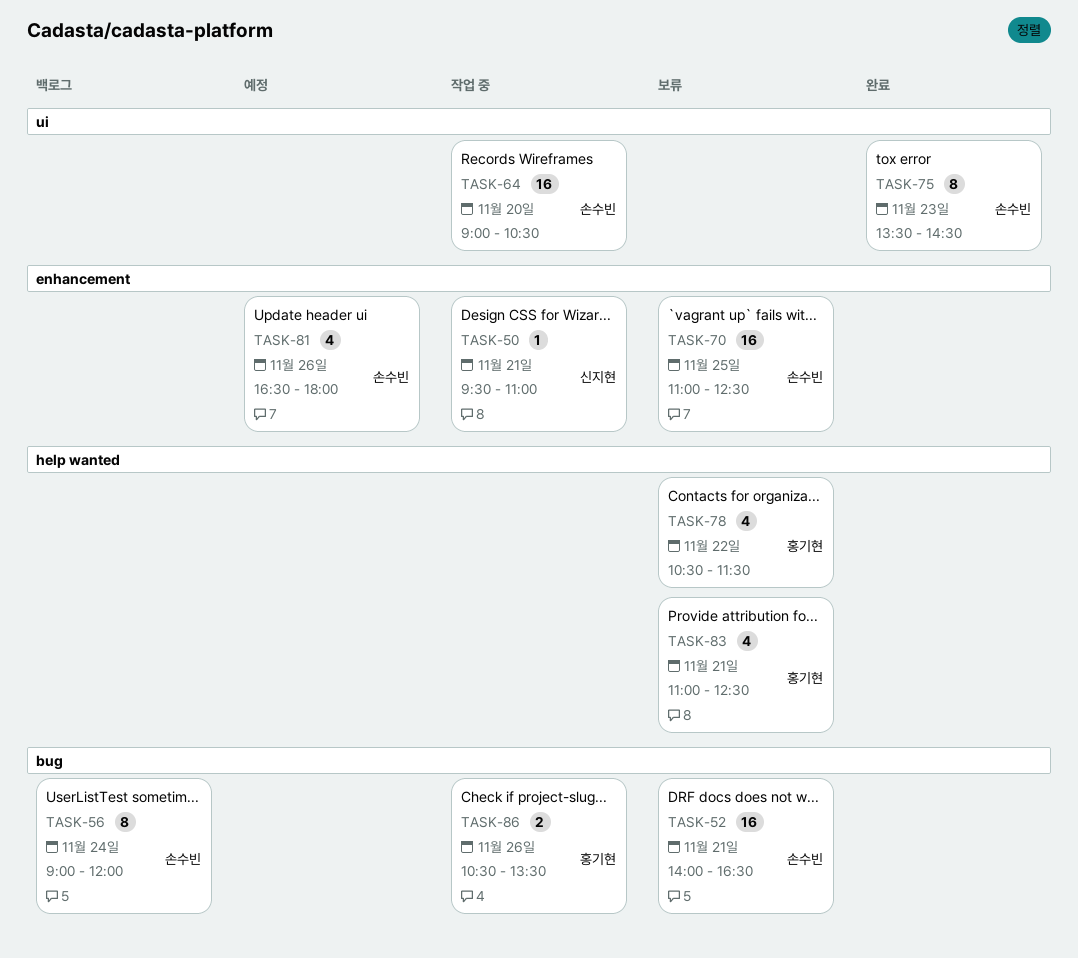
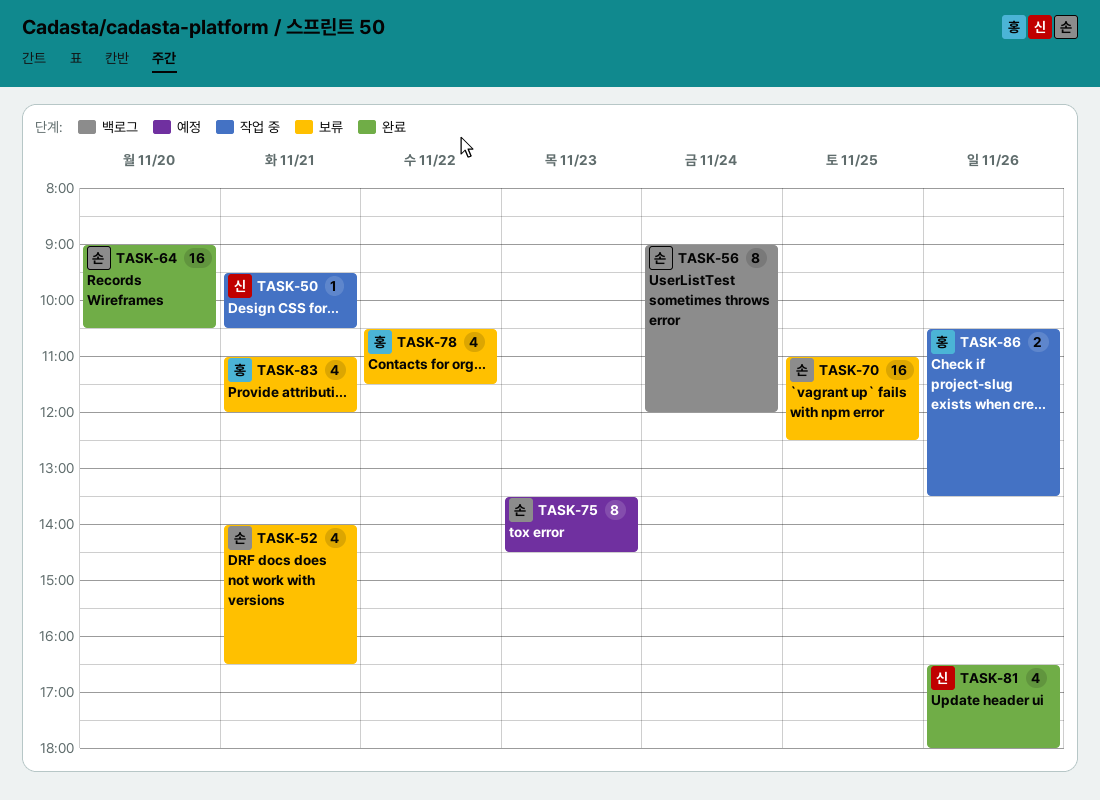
TASK-50, ends: 11:00 -> 10:30
TASK-52, estimate: 16 -> 4
TASK-64, status: 작업 중 -> 완료
TASK-75, status: 완료 -> 예정
TASK-81, status: 예정 -> 완료
TASK-81, owner: 손수빈 -> 신지현
TASK-83, ends: 12:30 -> 12:00

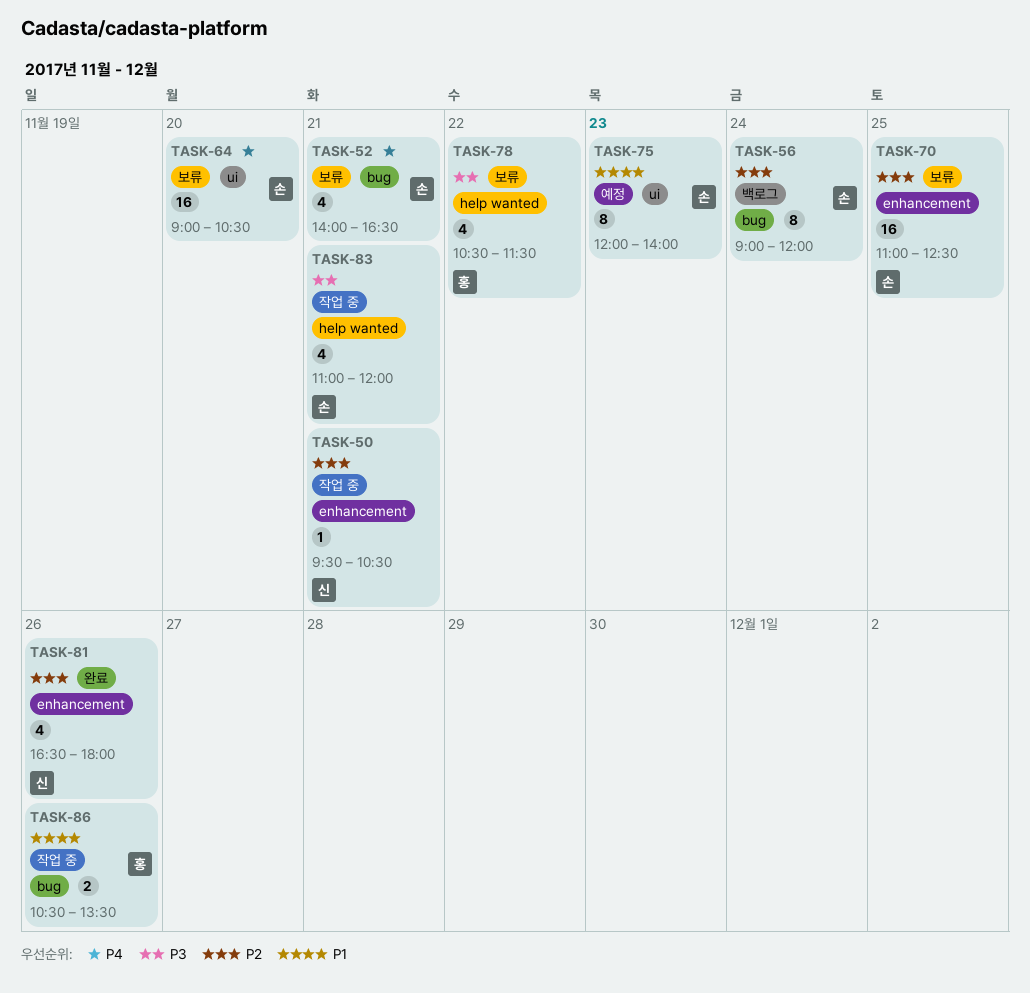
TASK-64, status: 완료 -> 보류
TASK-75, begins: 13:30 -> 12:00
TASK-75, ends: 14:30 -> 14:00
TASK-83, status: 보류 -> 작업 중
TASK-83, owner: 홍 -> 손

